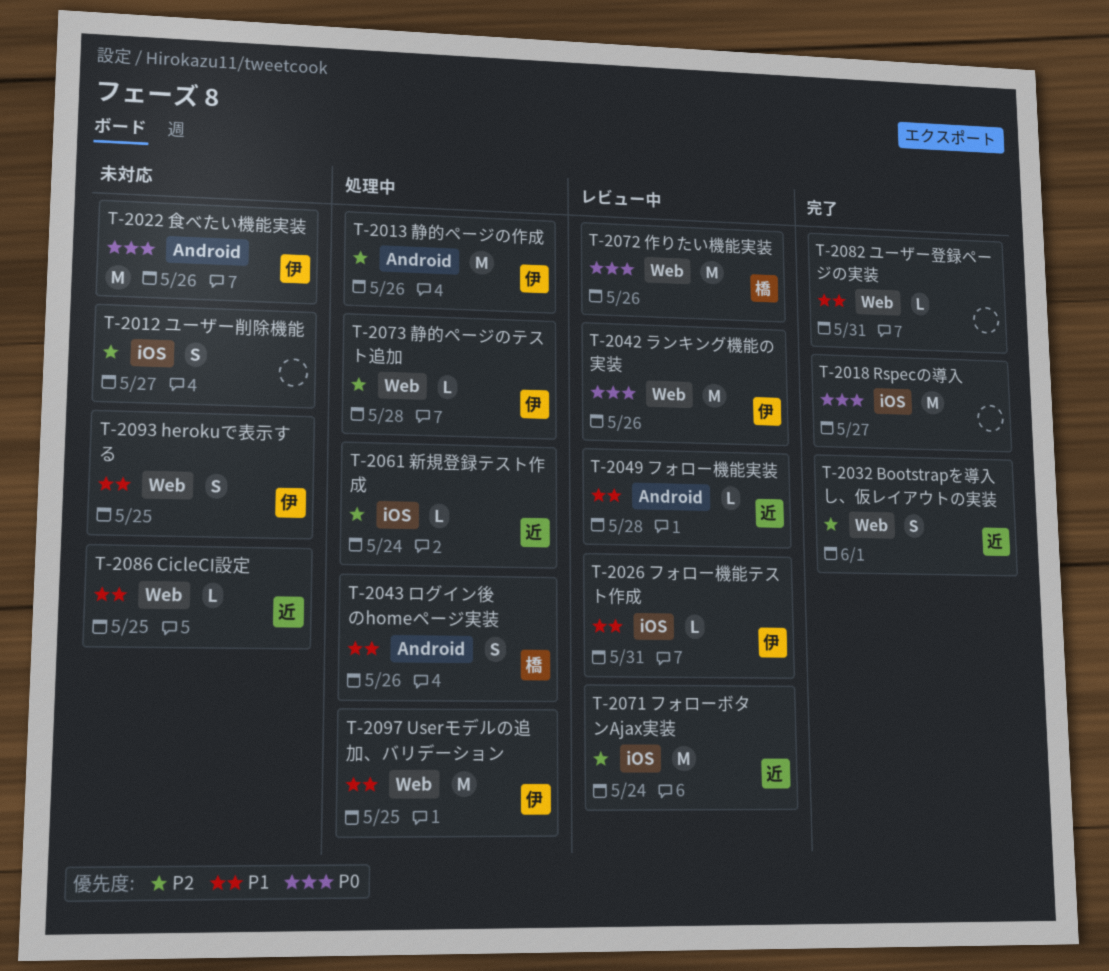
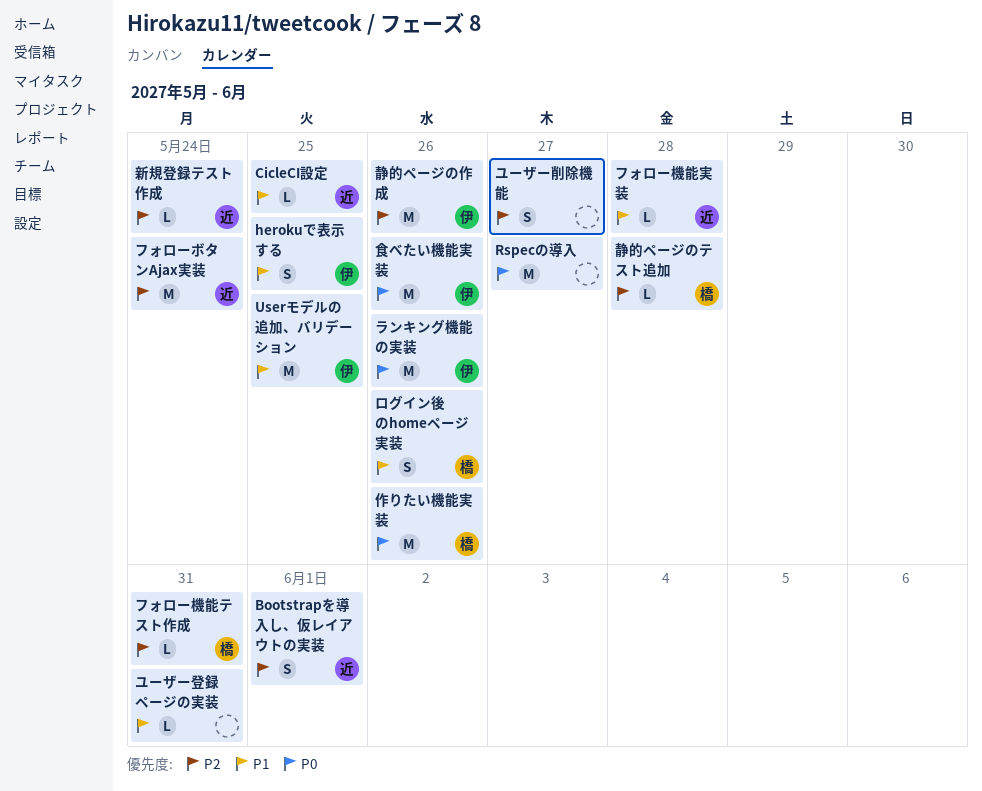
フォロー機能テスト作成, owner: 伊 -> 橋
フォロー機能テスト作成, priority: P1 -> P2
静的ページのテスト追加, owner: 伊 -> 橋

